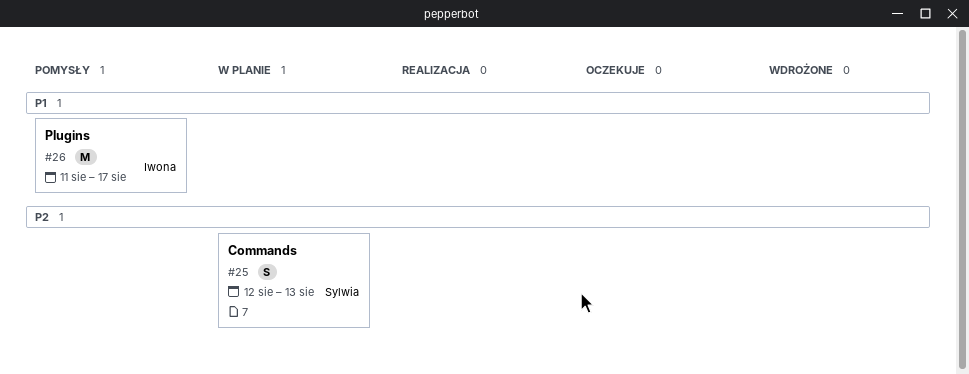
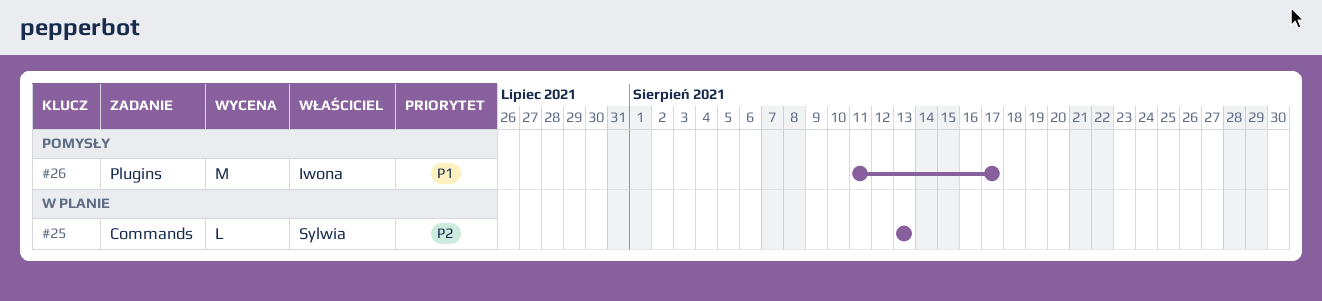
#25, estimate: S -> L
#25, start: Aug 12 -> Aug 13

